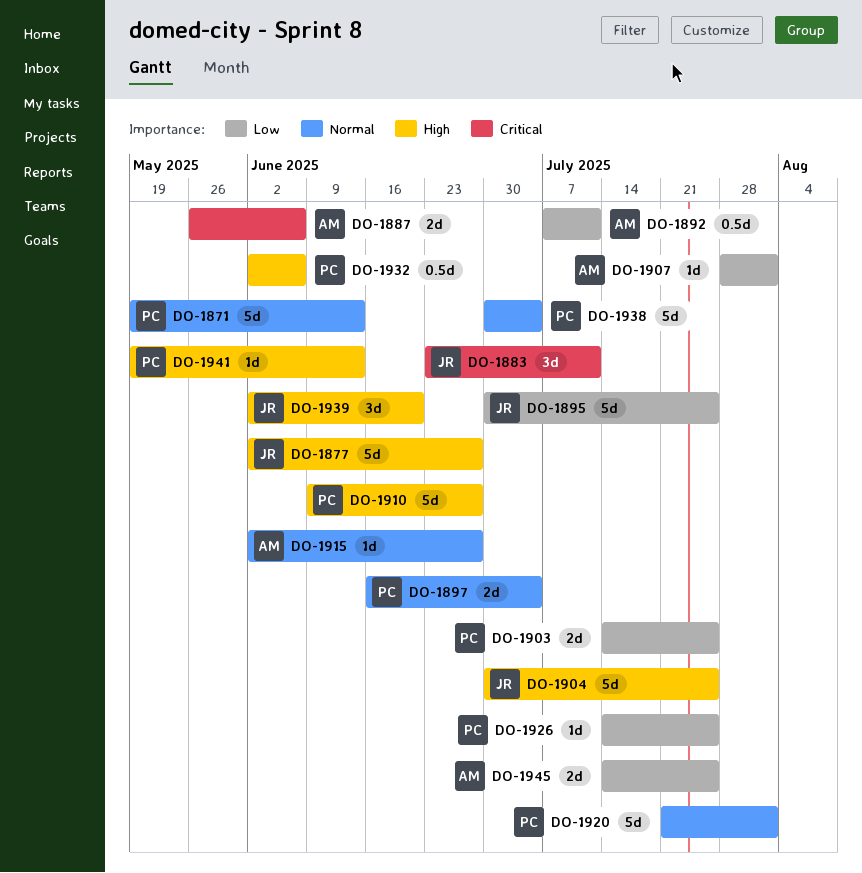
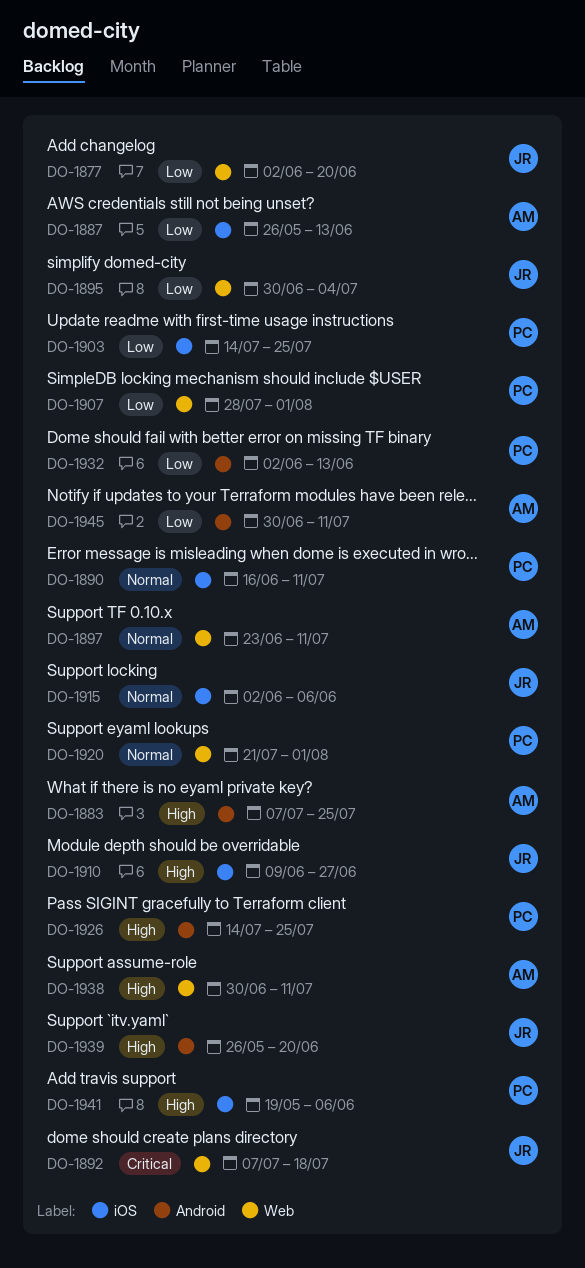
DO-1871: present -> none
DO-1877, priority: High -> Low
DO-1877, due: Jun 27 -> Jun 20
DO-1883, owner: JR -> AM
DO-1883, priority: Critical -> High
DO-1883, start: Jun 23 -> Jul 7
DO-1883, due: Jul 11 -> Jul 25
DO-1887, priority: Critical -> Low
DO-1887, due: Jun 6 -> Jun 13
DO-1890: none -> present
DO-1892, owner: AM -> JR
DO-1892, priority: Low -> Critical
DO-1892, due: Jul 11 -> Jul 18
DO-1895, due: Jul 25 -> Jul 4
DO-1897, owner: PC -> AM
DO-1897, start: Jun 16 -> Jun 23
DO-1897, due: Jul 4 -> Jul 11
DO-1904: present -> none
DO-1907, owner: AM -> PC
DO-1910, owner: PC -> JR
DO-1915, owner: AM -> JR
DO-1915, due: Jun 27 -> Jun 6
DO-1926, priority: Low -> High
DO-1932, priority: High -> Low
DO-1932, due: Jun 6 -> Jun 13
DO-1938, owner: PC -> AM
DO-1938, priority: Normal -> High
DO-1938, due: Jul 4 -> Jul 11
DO-1939, start: Jun 2 -> May 26
DO-1941, due: Jun 13 -> Jun 6
DO-1945, start: Jul 14 -> Jun 30
DO-1945, due: Jul 25 -> Jul 11

